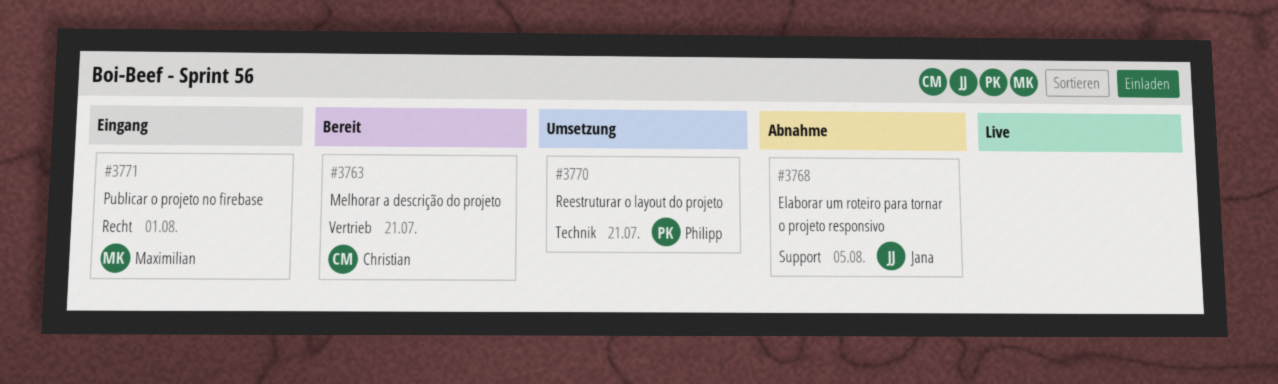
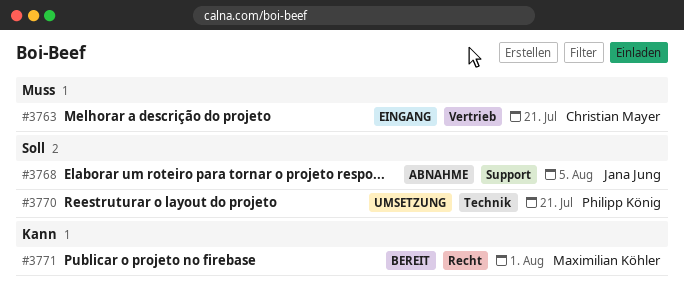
#3763, status: Bereit -> Eingang
#3771, status: Eingang -> Bereit

